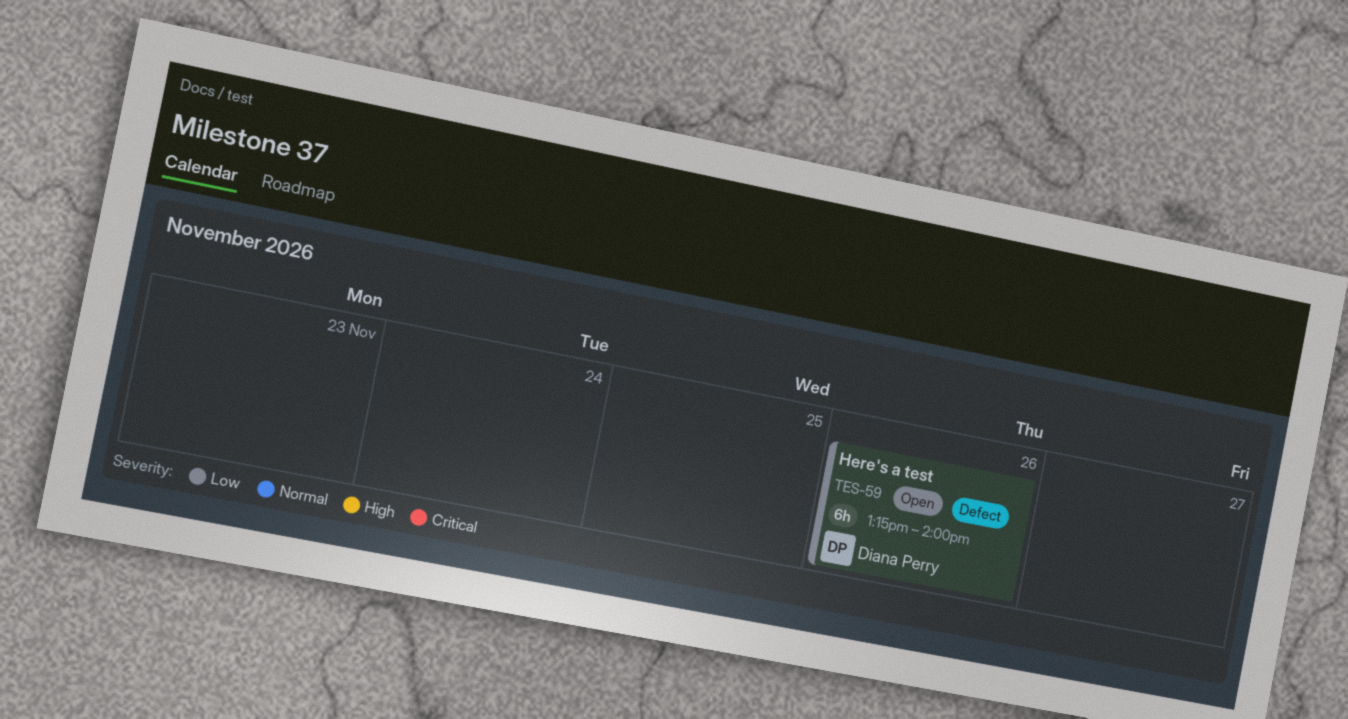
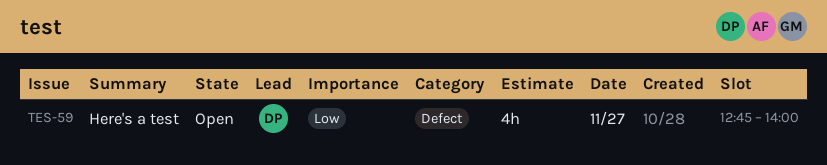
TES-59, estimate: 6h -> 4h
TES-59, day: Nov 26 -> Nov 27
TES-59, begins: 13:15 -> 12:45

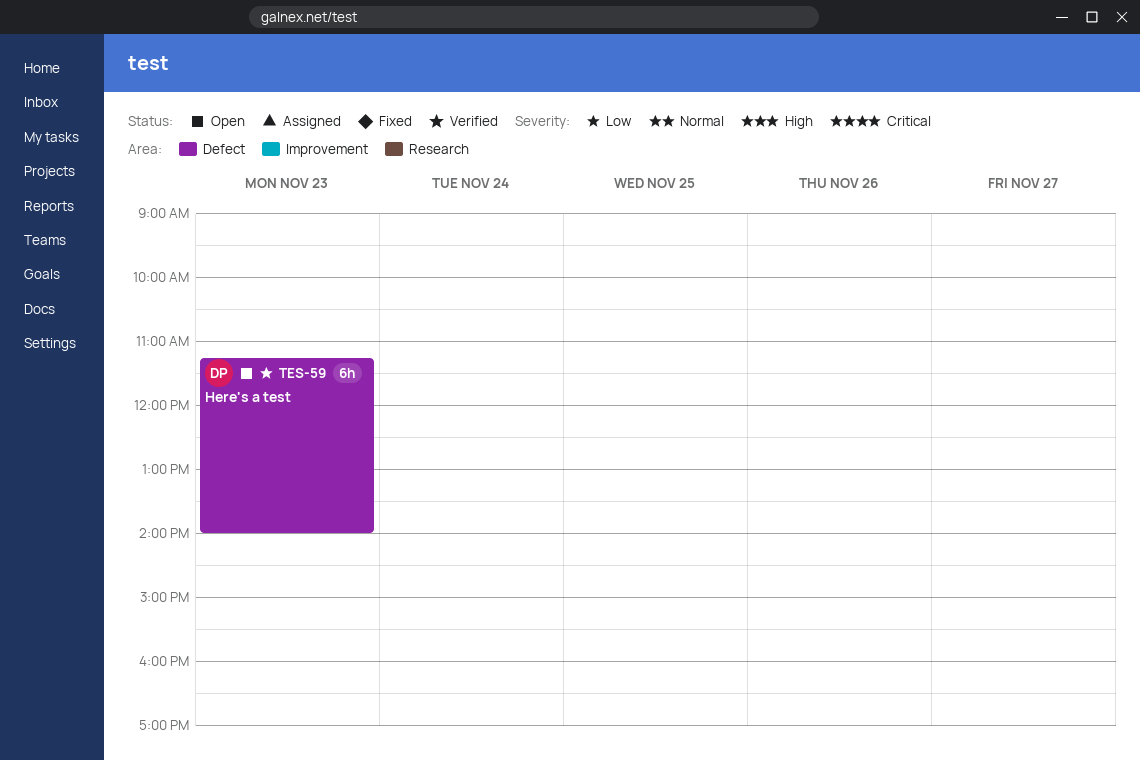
TES-59, estimate: 4h -> 6h
TES-59, day: Nov 27 -> Nov 23
TES-59, begins: 12:45 -> 11:15

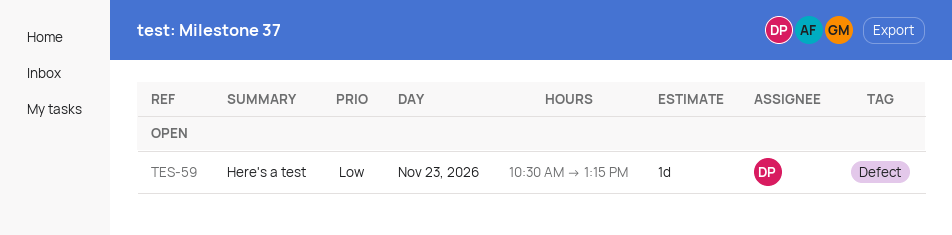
TES-59, estimate: 6h -> 1d
TES-59, begins: 11:15 -> 10:30
TES-59, ends: 14:00 -> 13:15

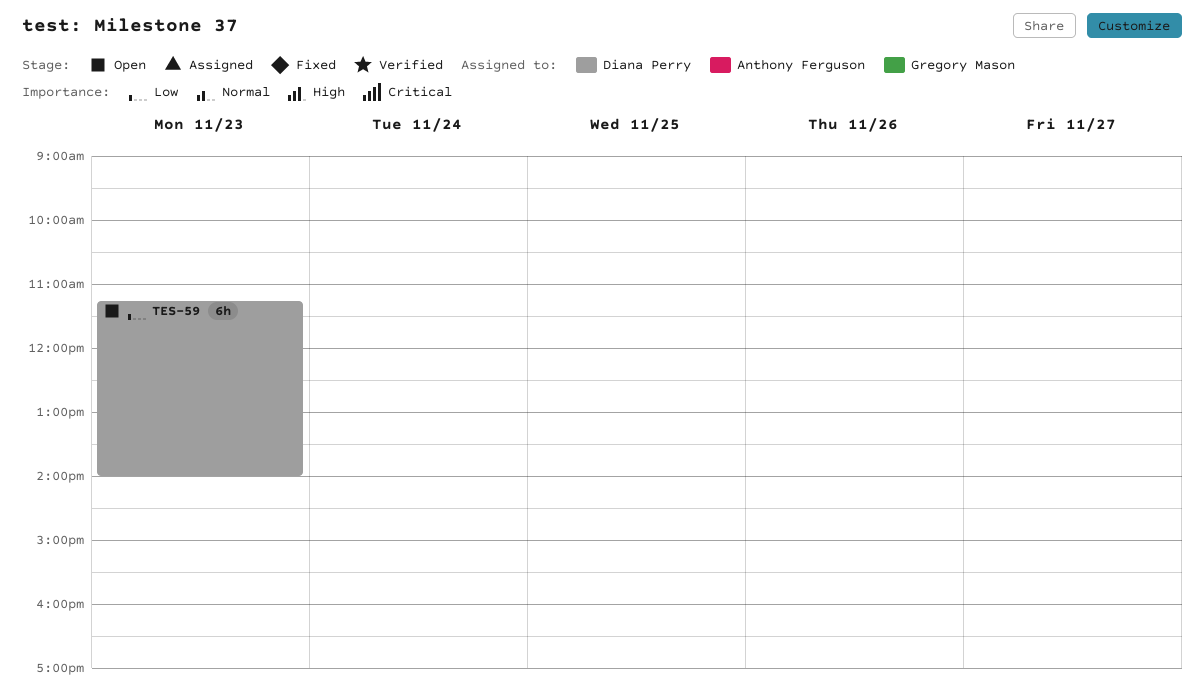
TES-59, estimate: 1d -> 6h
TES-59, begins: 10:30 -> 11:15
TES-59, ends: 13:15 -> 14:00

